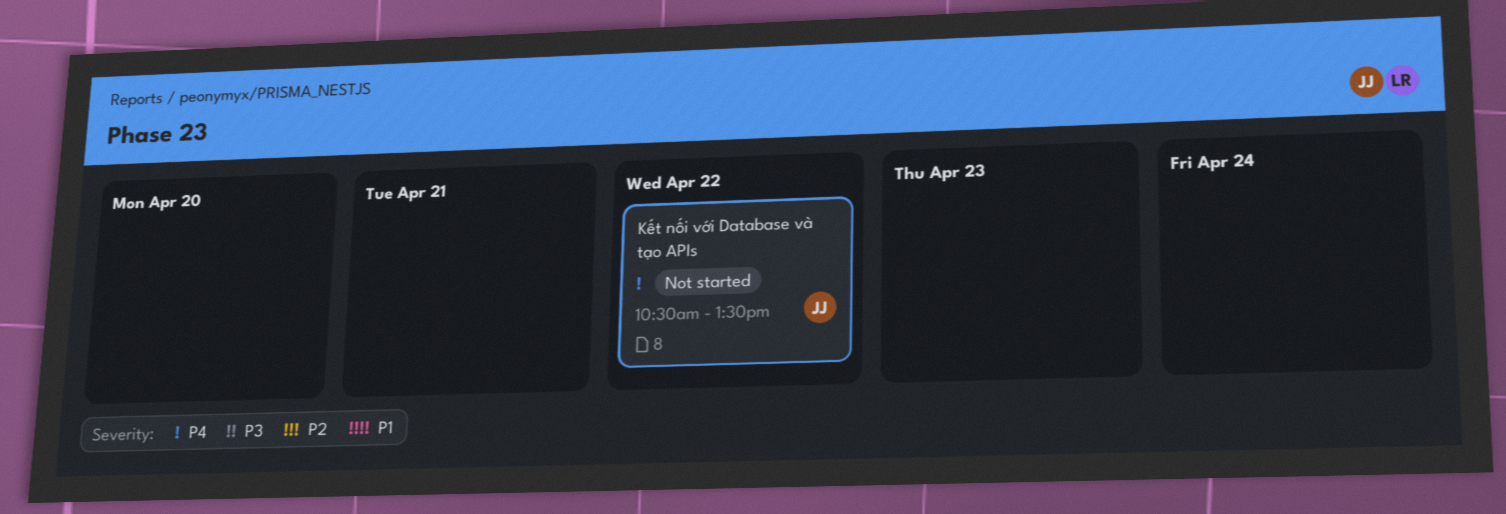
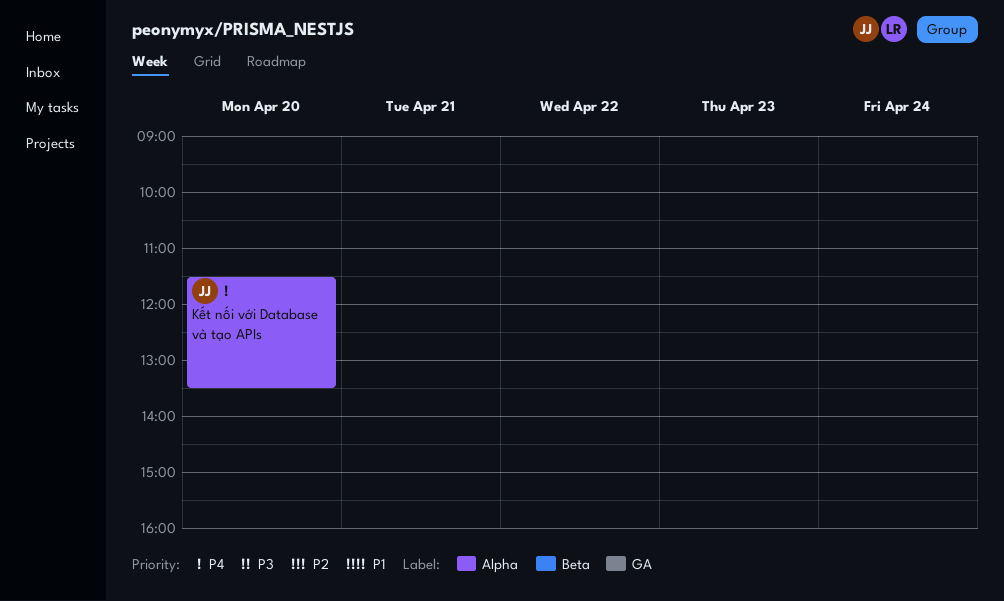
Kết nối với Database và tạo APIs, day: Apr 22 -> Apr 20
Kết nối với Database và tạo APIs, begins: 10:30 -> 11:30

